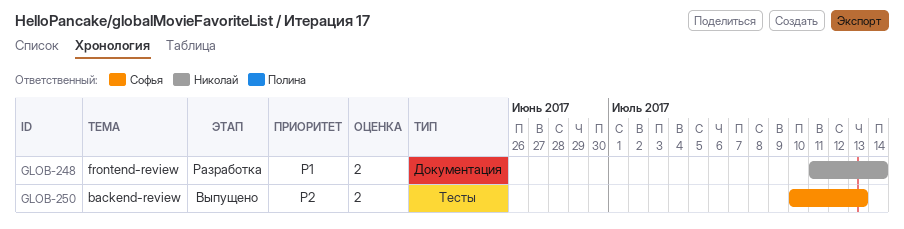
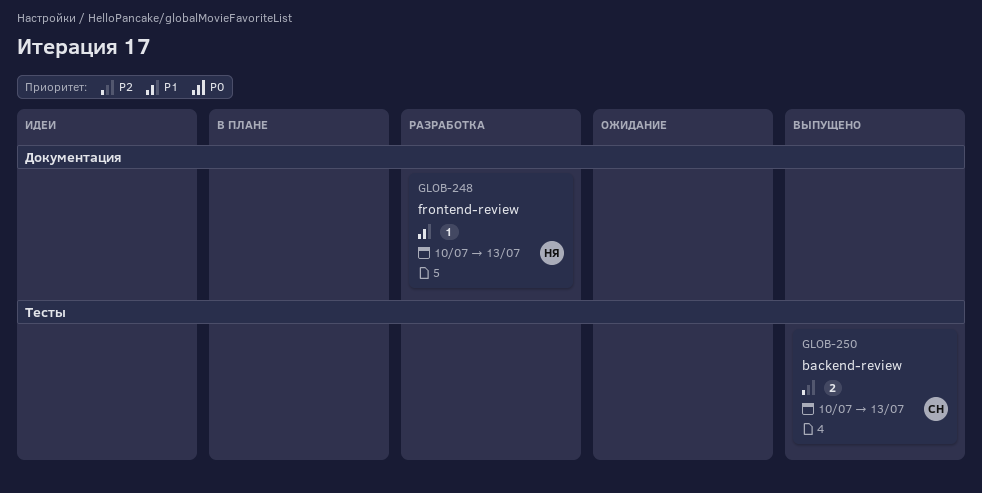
GLOB-248, estimate: 2 -> 1
GLOB-248, start: Jul 11 -> Jul 10
GLOB-248, due: Jul 14 -> Jul 13

